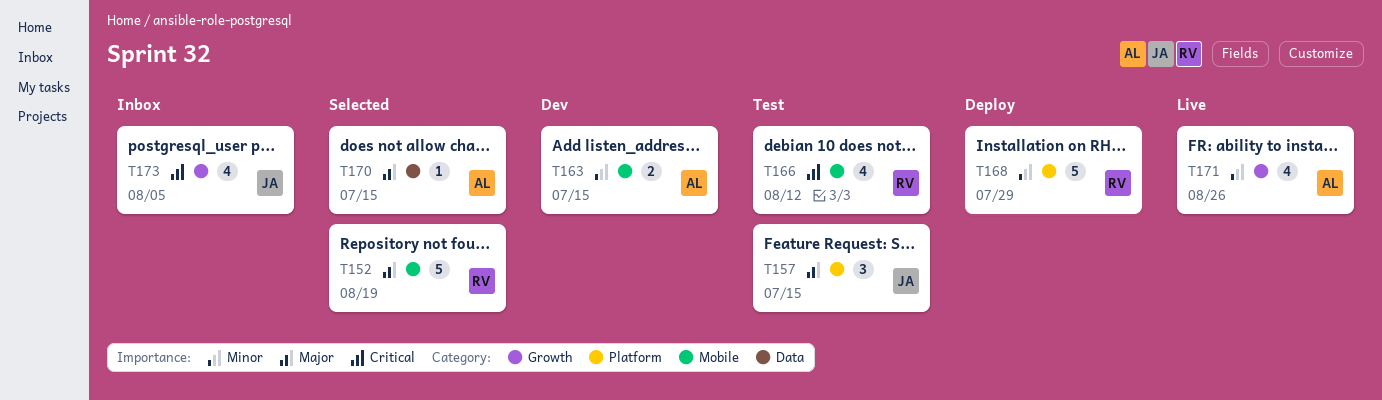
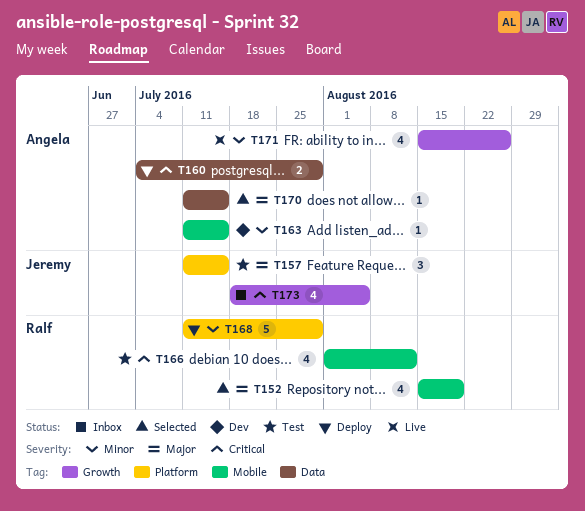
T152, estimate: 5 -> 4
T160: none -> present
T163, estimate: 2 -> 1

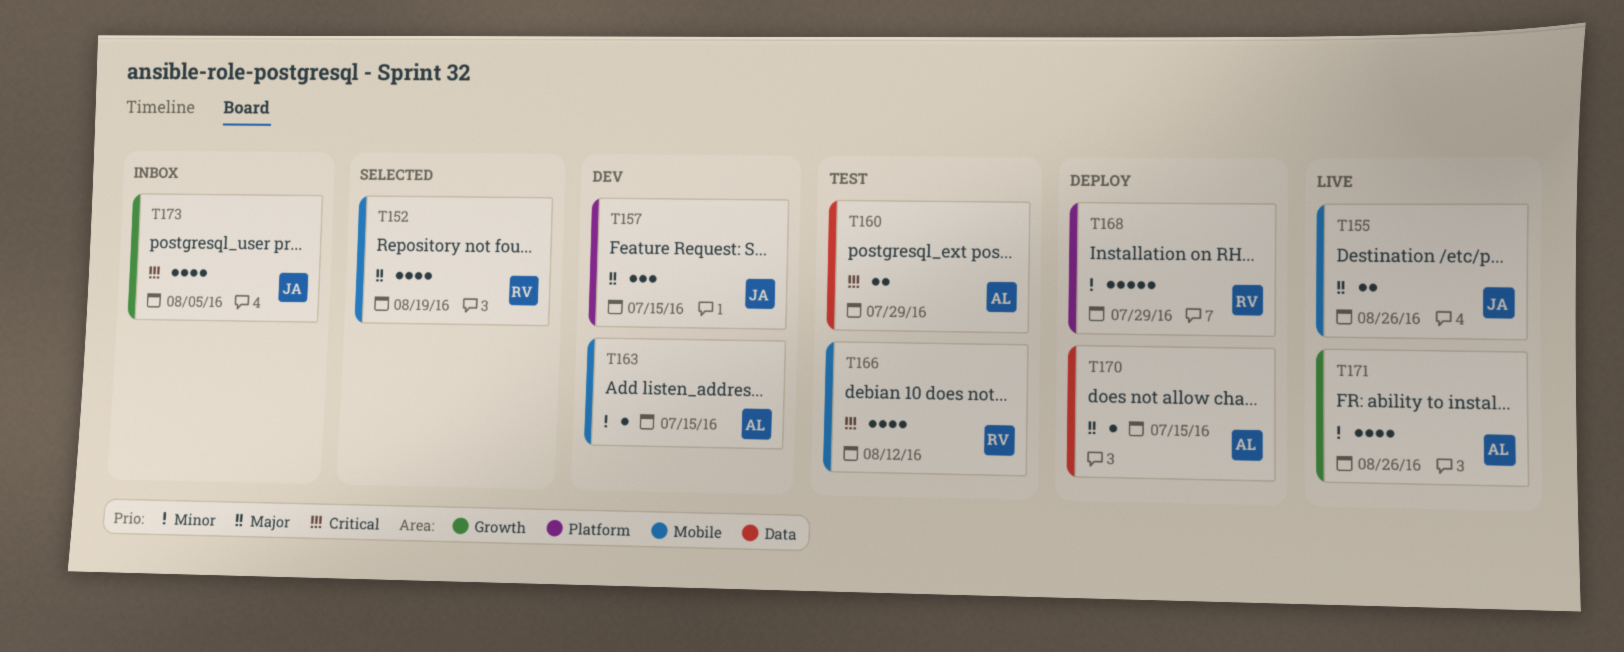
T155: none -> present
T157, status: Test -> Dev
T160, status: Deploy -> Test
T170, status: Selected -> Deploy

